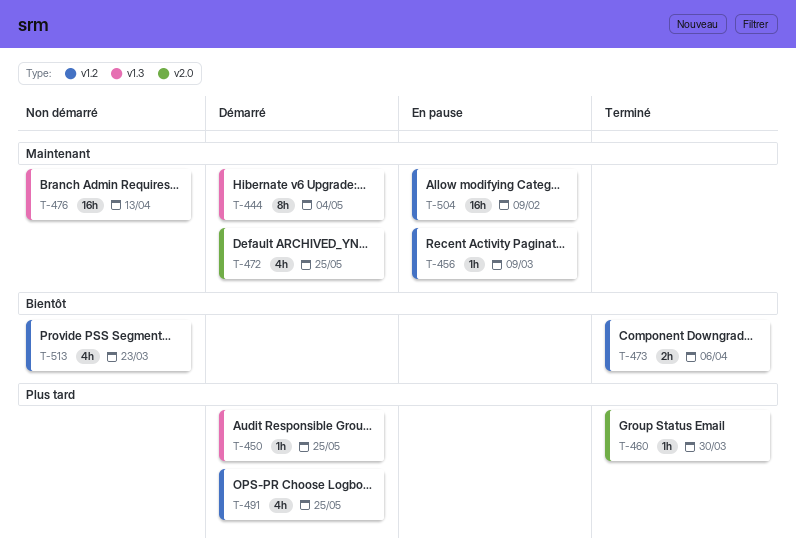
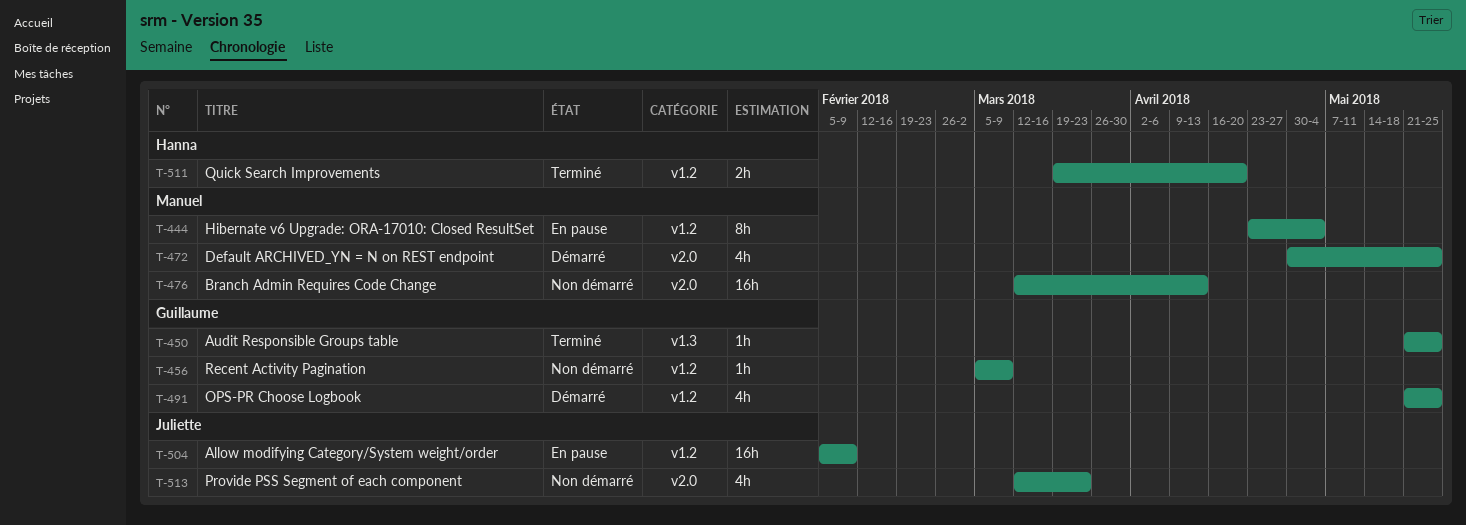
T-444, status: Démarré -> En pause
T-444, label: v1.3 -> v1.2
T-450, status: Démarré -> Terminé
T-456, status: En pause -> Non démarré
T-460: present -> none
T-473: present -> none
T-476, label: v1.3 -> v2.0
T-511: none -> present
T-513, label: v1.2 -> v2.0

